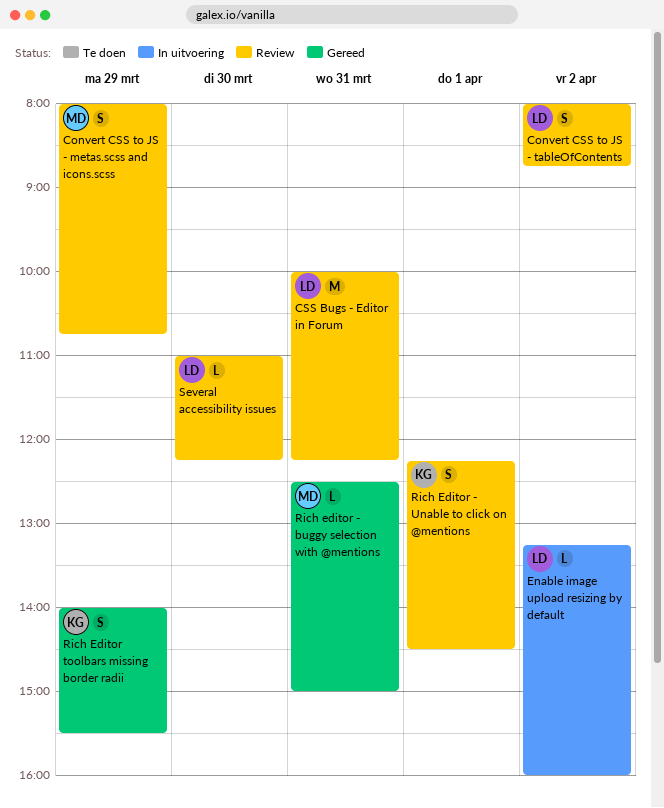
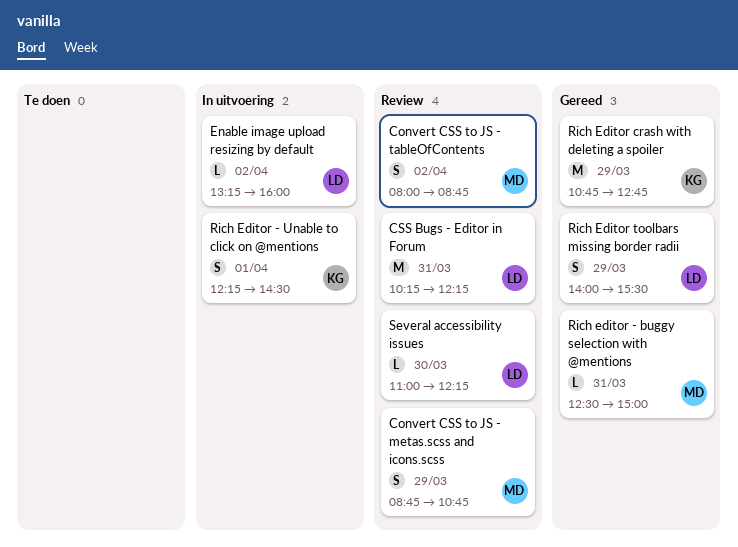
Convert CSS to JS - metas.scss and icons.scss, begins: 08:00 -> 08:45
Convert CSS to JS - tableOfContents, owner: LD -> MD
CSS Bugs - Editor in Forum, begins: 10:00 -> 10:15
Rich Editor - Unable to click on @mentions, status: Review -> In uitvoering
Rich Editor crash with deleting a spoiler: none -> present
Rich Editor toolbars missing border radii, owner: KG -> LD

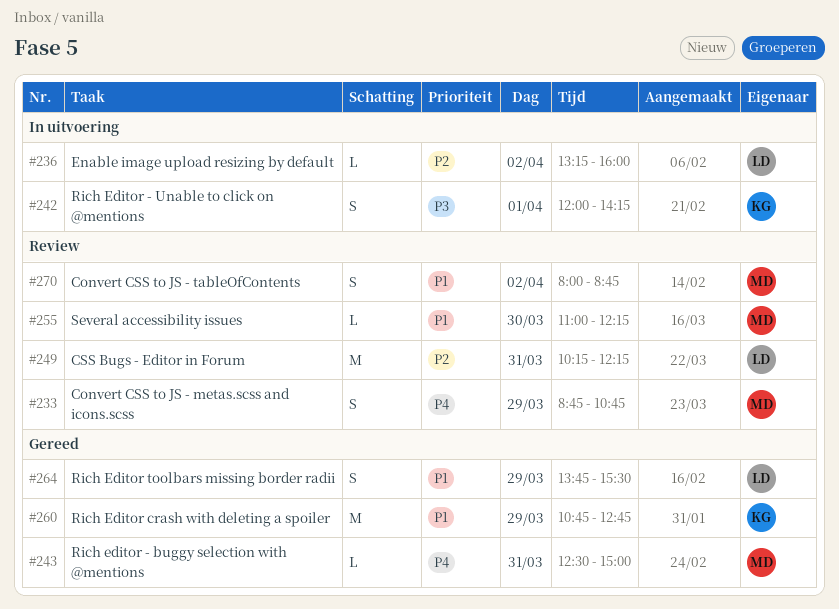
Rich Editor - Unable to click on @mentions, begins: 12:15 -> 12:00
Rich Editor - Unable to click on @mentions, ends: 14:30 -> 14:15
Rich Editor toolbars missing border radii, begins: 14:00 -> 13:45
Several accessibility issues, owner: LD -> MD

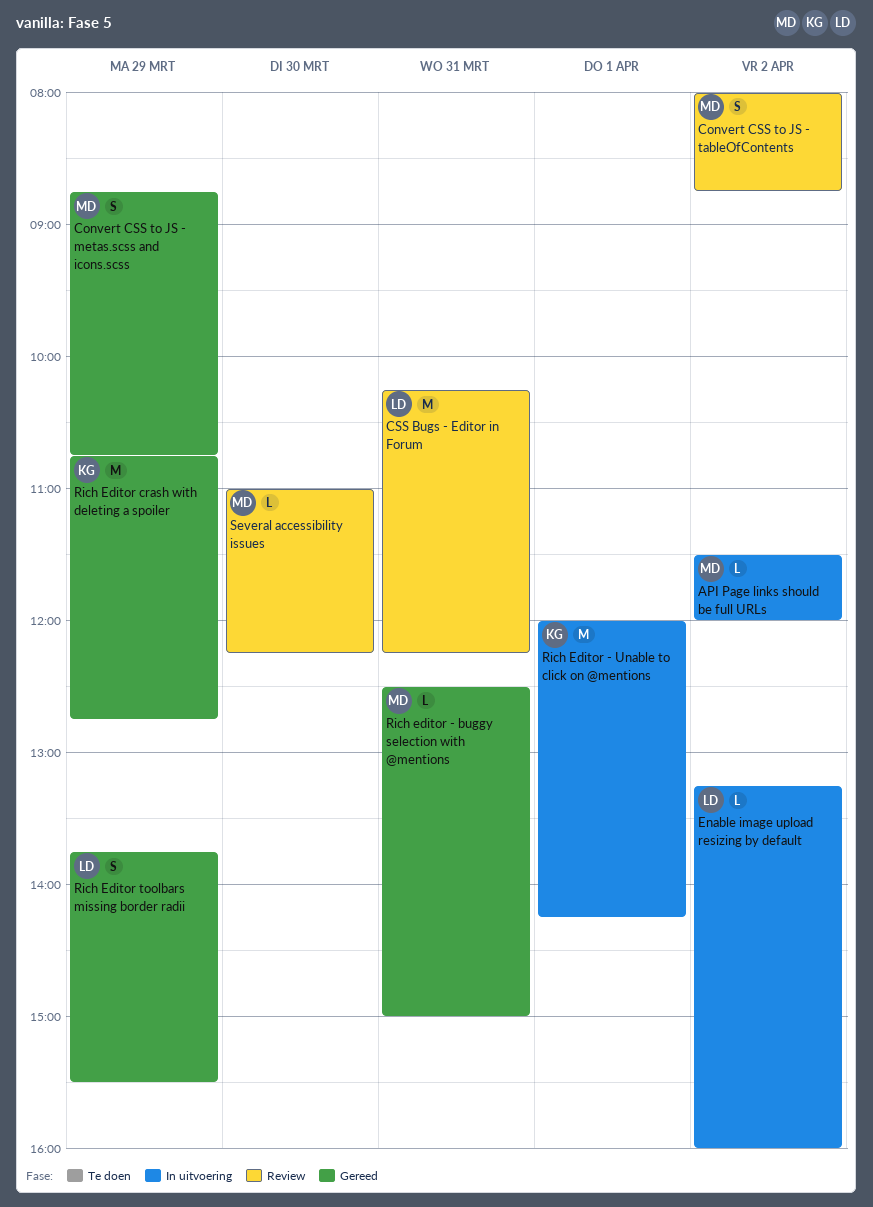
API Page links should be full URLs: none -> present
Convert CSS to JS - metas.scss and icons.scss, status: Review -> Gereed
Rich Editor - Unable to click on @mentions, estimate: S -> M

